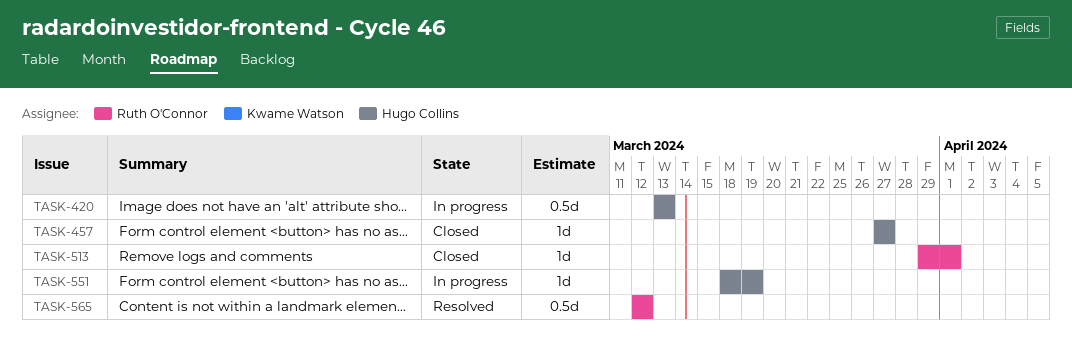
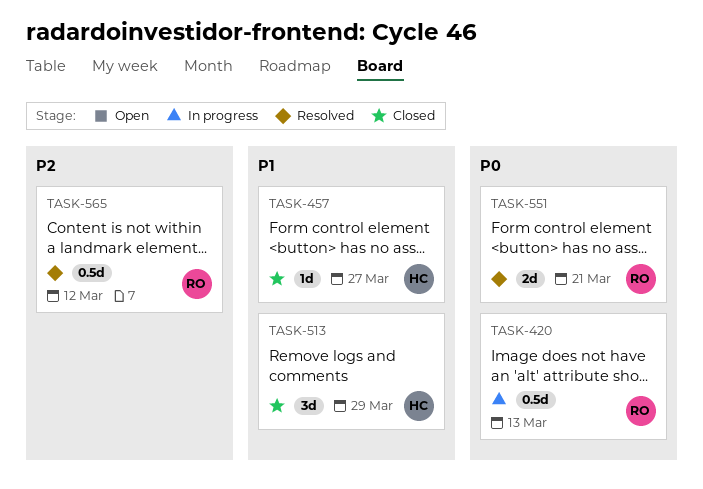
TASK-420, owner: Hugo Collins -> Ruth O'Connor
TASK-513, owner: Ruth O'Connor -> Hugo Collins
TASK-513, estimate: 1d -> 3d
TASK-513, due: Apr 1 -> Mar 29
TASK-551, status: In progress -> Resolved
TASK-551, owner: Hugo Collins -> Ruth O'Connor
TASK-551, estimate: 1d -> 2d
TASK-551, due: Mar 19 -> Mar 21

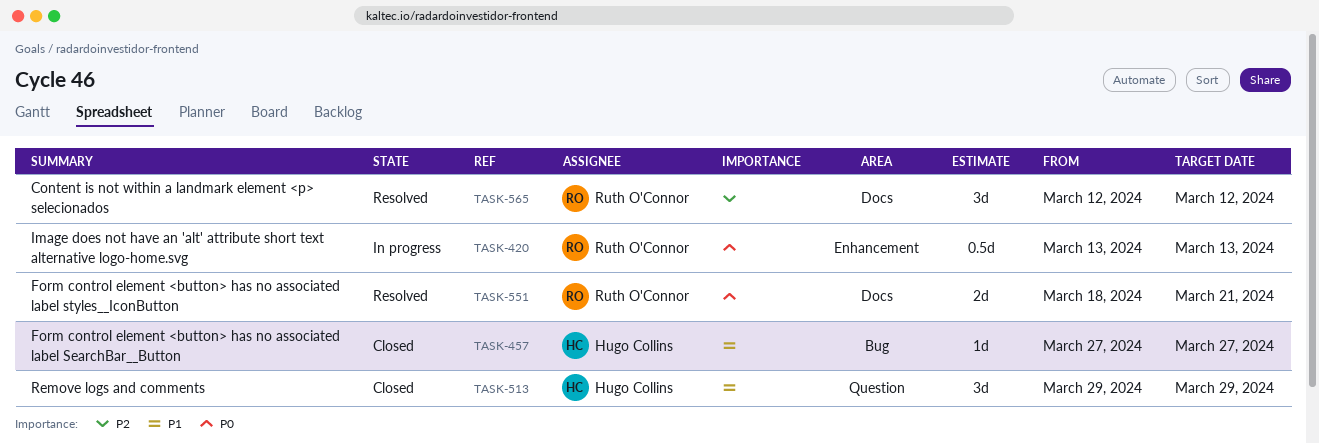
TASK-565, estimate: 0.5d -> 3d

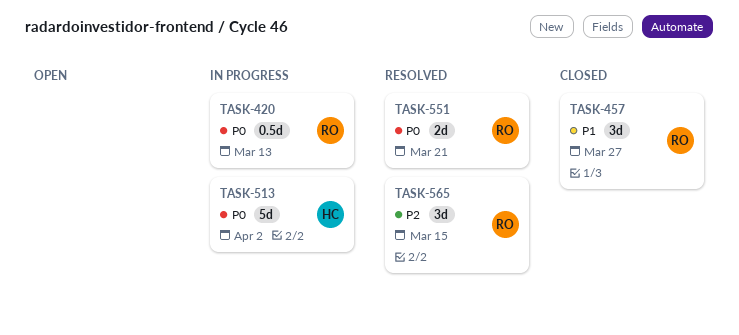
TASK-457, owner: Hugo Collins -> Ruth O'Connor
TASK-457, estimate: 1d -> 3d
TASK-513, status: Closed -> In progress
TASK-513, priority: P1 -> P0
TASK-513, estimate: 3d -> 5d
TASK-513, due: Mar 29 -> Apr 2
TASK-565, due: Mar 12 -> Mar 15

